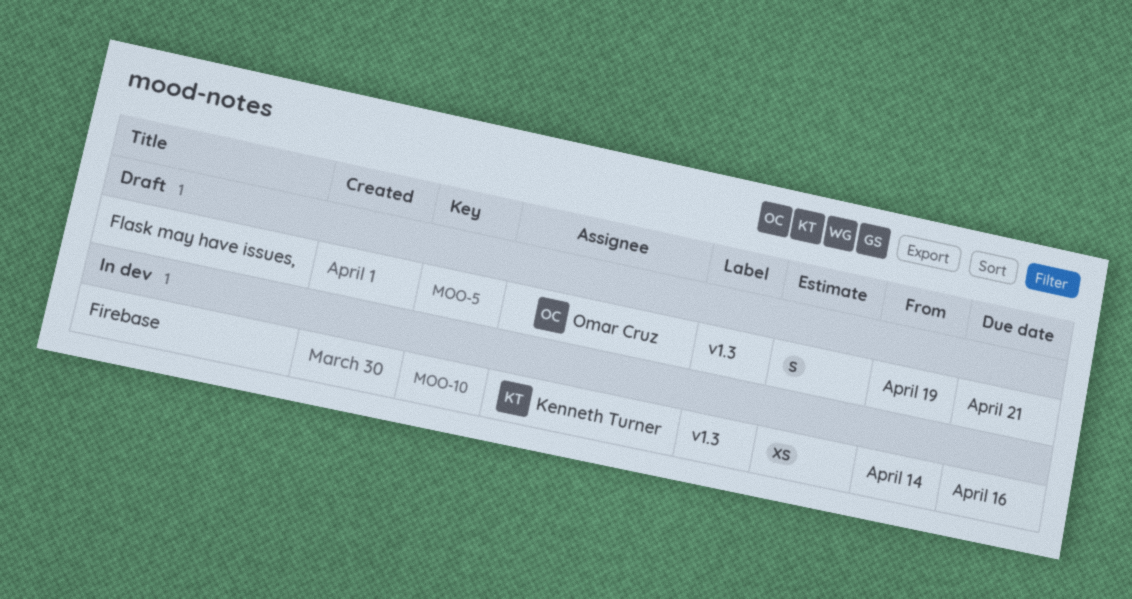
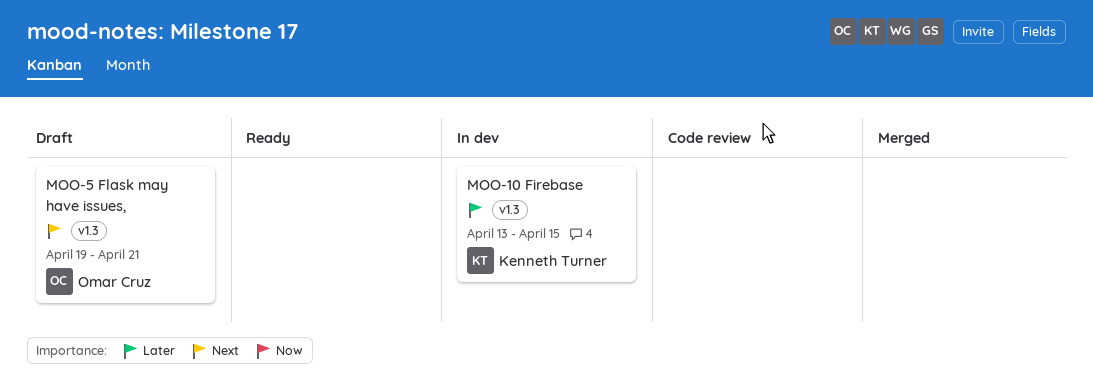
MOO-10, start: Apr 14 -> Apr 13
MOO-10, due: Apr 16 -> Apr 15

